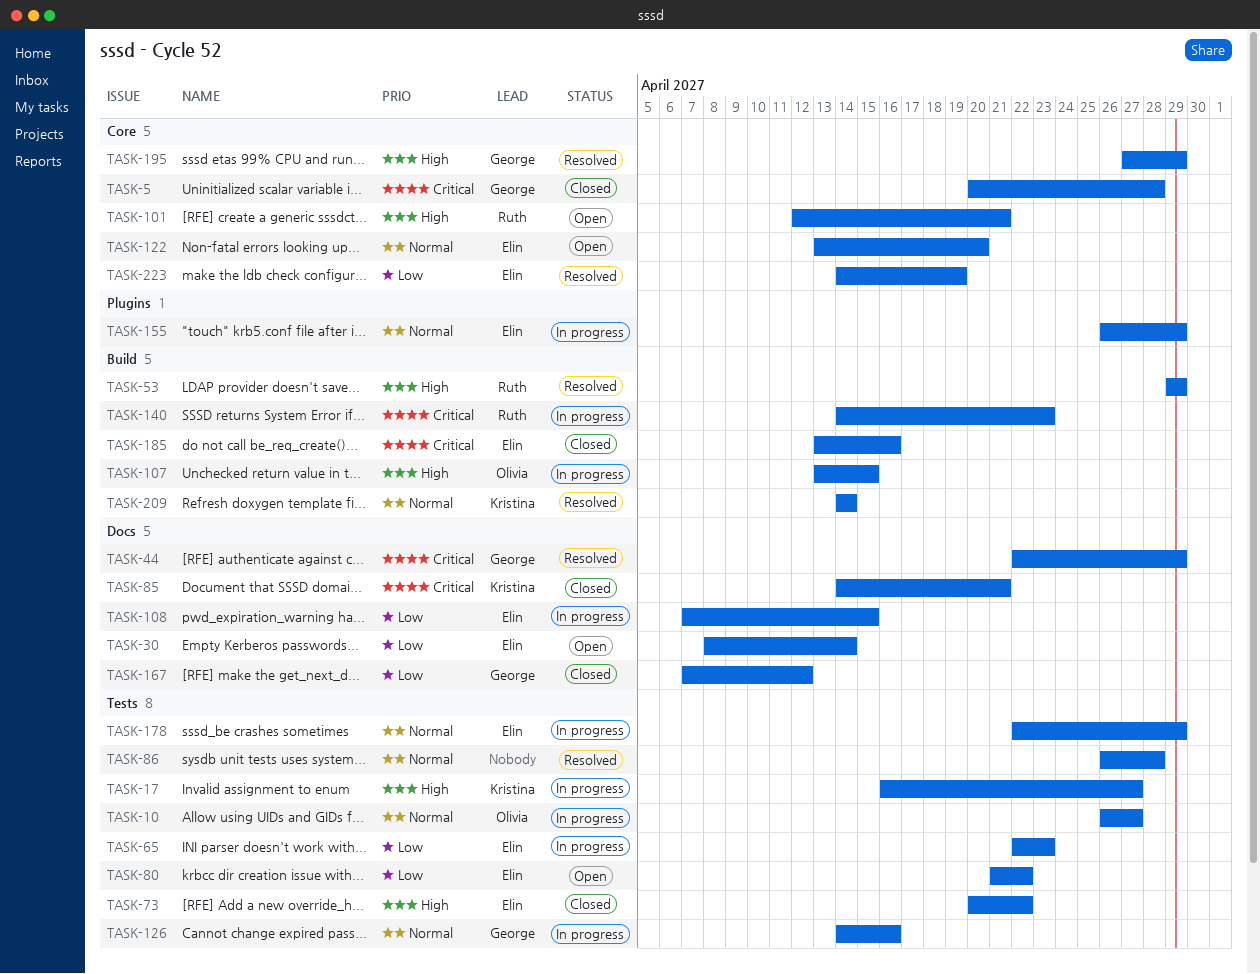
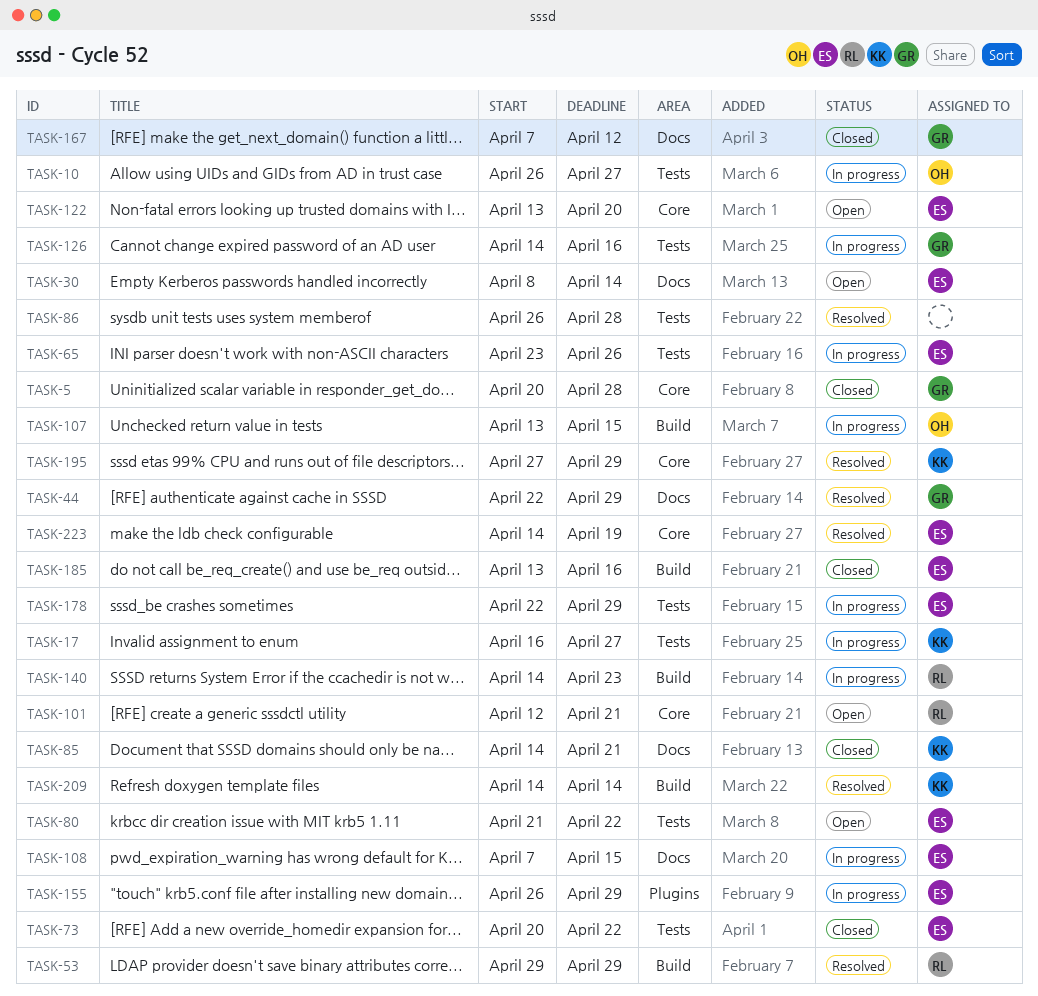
TASK-65, start: Apr 22 -> Apr 23
TASK-65, due: Apr 23 -> Apr 26
TASK-195, owner: George -> Kristina

